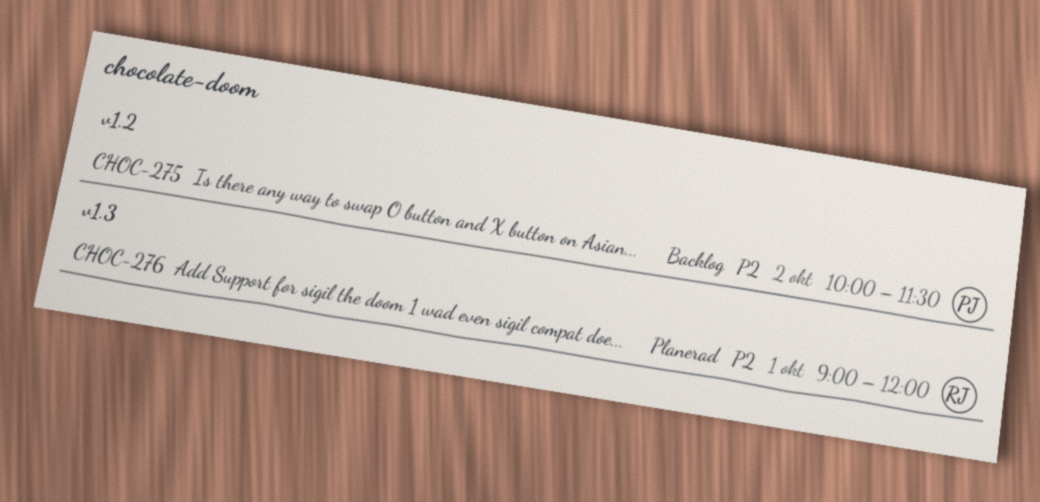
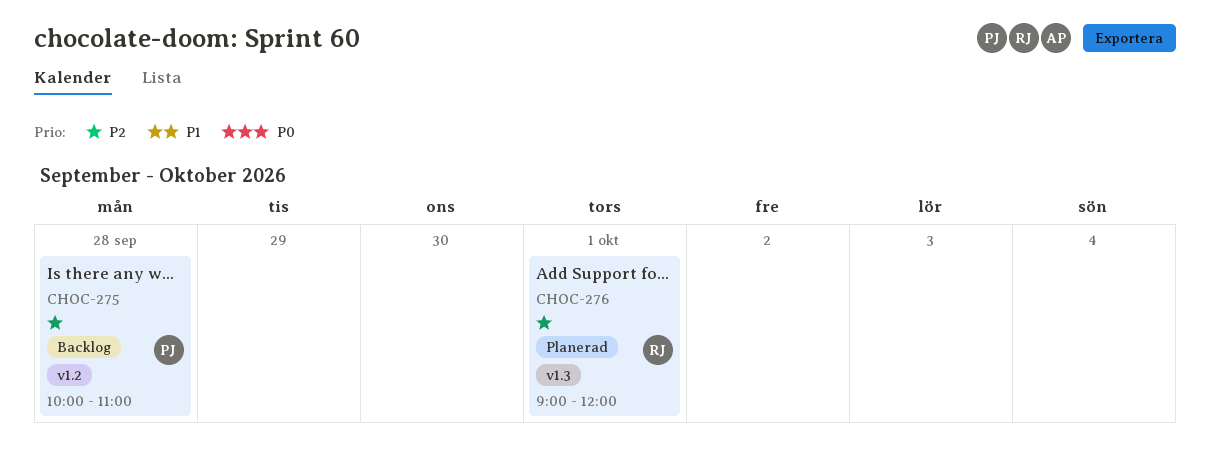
CHOC-275, day: Oct 2 -> Sep 28
CHOC-275, ends: 11:30 -> 11:00

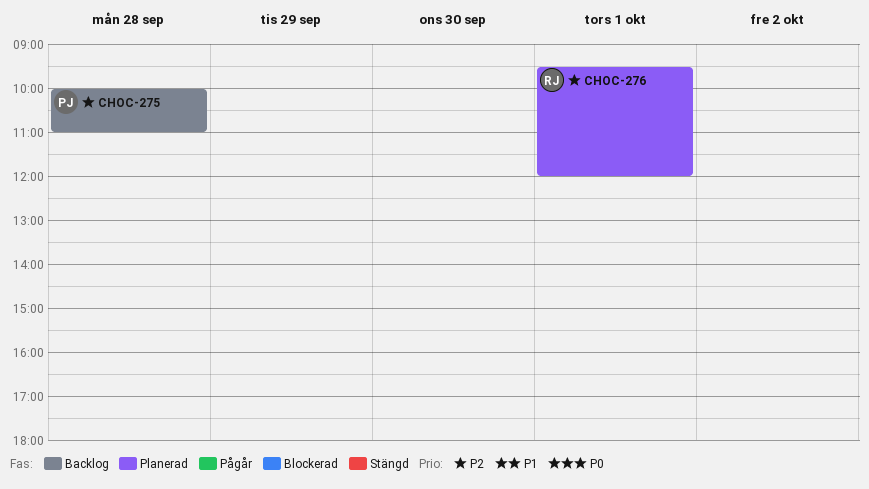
CHOC-276, begins: 09:00 -> 09:30

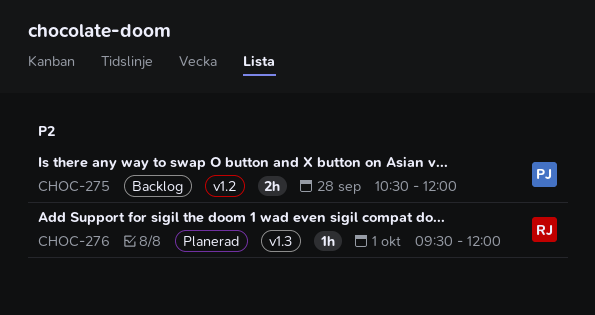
CHOC-275, begins: 10:00 -> 10:30
CHOC-275, ends: 11:00 -> 12:00

